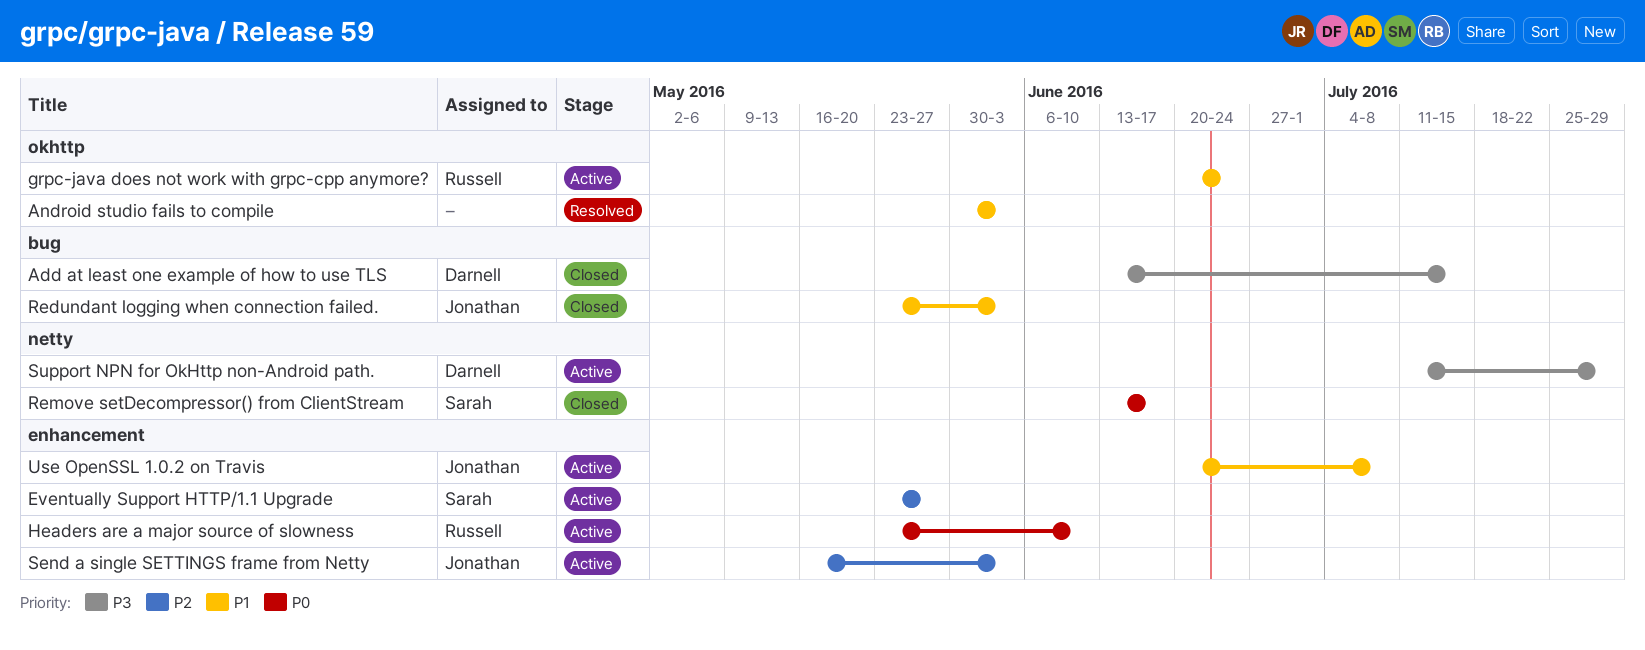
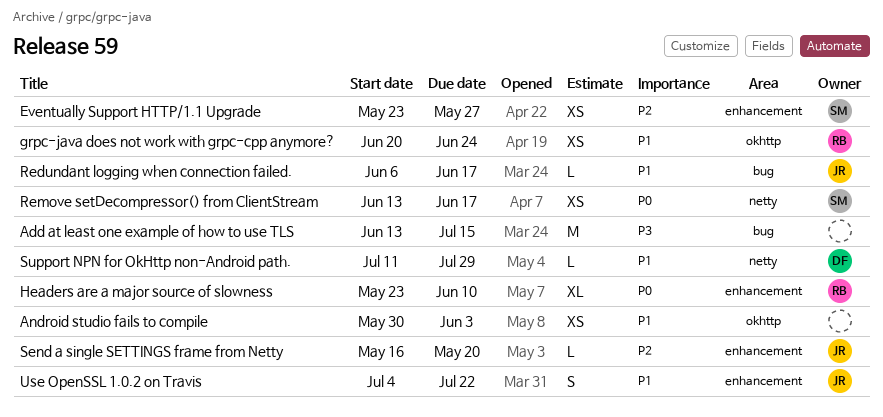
Add at least one example of how to use TLS, owner: Darnell -> none
Redundant logging when connection failed., start: May 23 -> Jun 6
Redundant logging when connection failed., due: Jun 3 -> Jun 17
Send a single SETTINGS frame from Netty, due: Jun 3 -> May 20
Support NPN for OkHttp non-Android path., priority: P3 -> P1
Use OpenSSL 1.0.2 on Travis, start: Jun 20 -> Jul 4
Use OpenSSL 1.0.2 on Travis, due: Jul 8 -> Jul 22

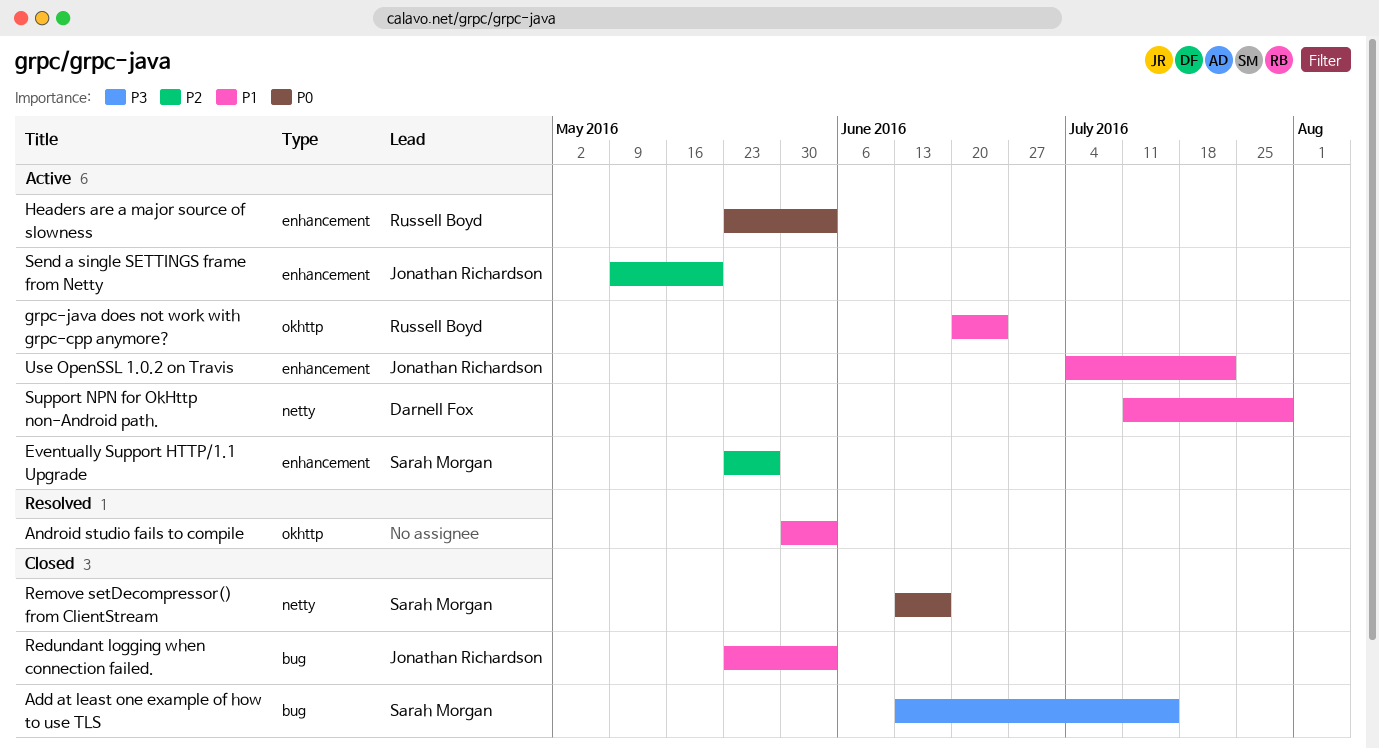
Add at least one example of how to use TLS, owner: none -> Sarah Morgan
Headers are a major source of slowness, due: Jun 10 -> Jun 3
Redundant logging when connection failed., start: Jun 6 -> May 23
Redundant logging when connection failed., due: Jun 17 -> Jun 3
Send a single SETTINGS frame from Netty, start: May 16 -> May 9

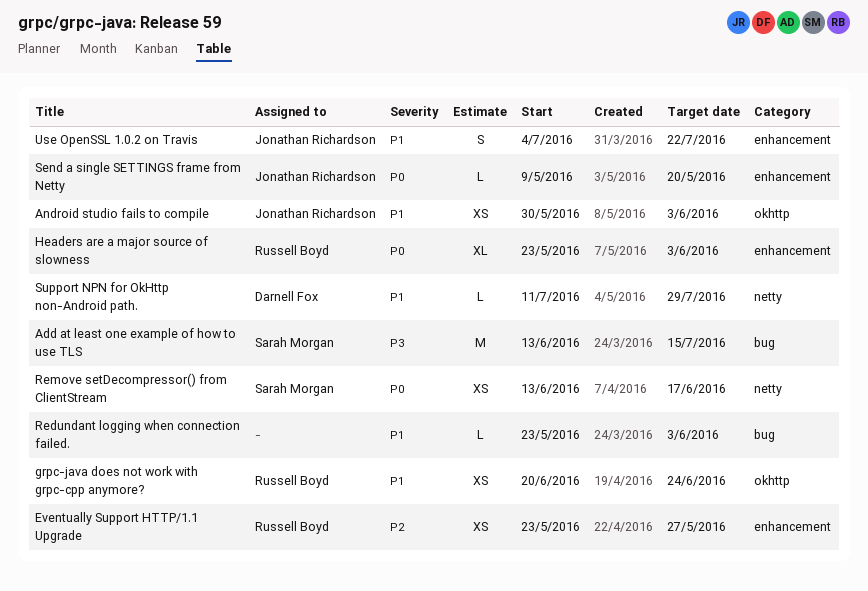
Android studio fails to compile, owner: none -> Jonathan Richardson
Eventually Support HTTP/1.1 Upgrade, owner: Sarah Morgan -> Russell Boyd
Redundant logging when connection failed., owner: Jonathan Richardson -> none
Send a single SETTINGS frame from Netty, priority: P2 -> P0

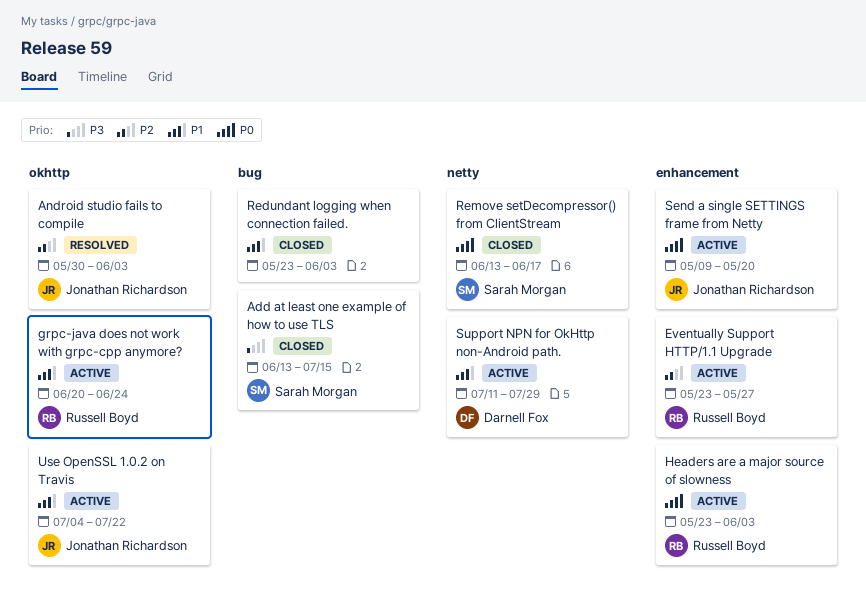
Android studio fails to compile, priority: P1 -> P2
Use OpenSSL 1.0.2 on Travis, label: enhancement -> okhttp

